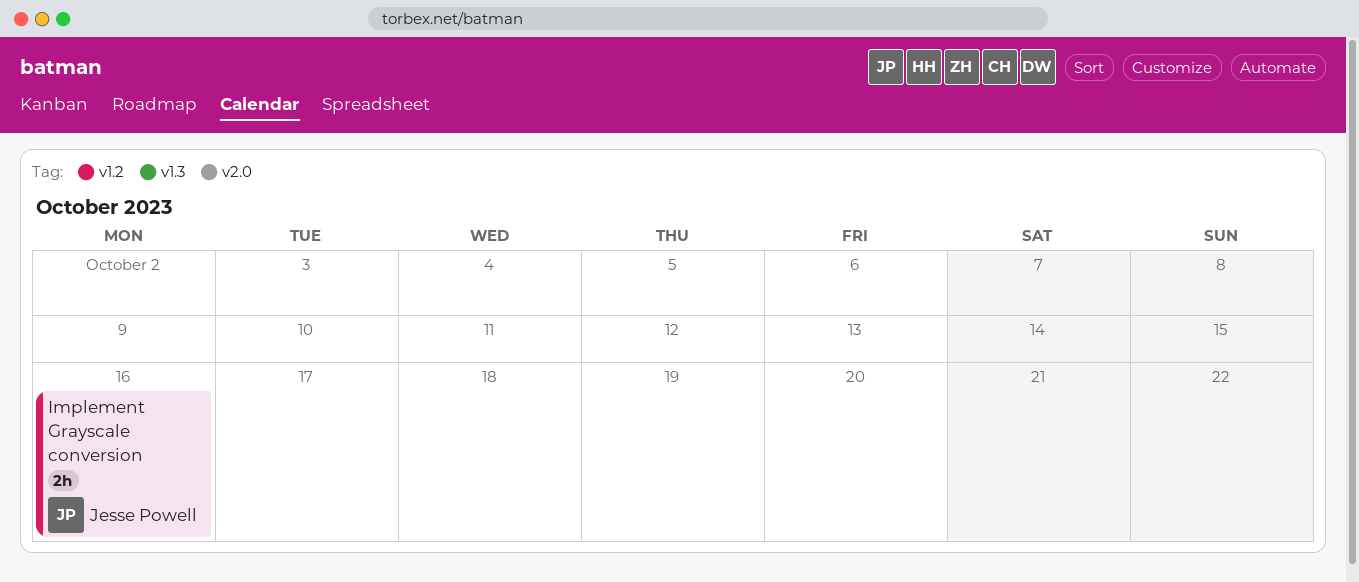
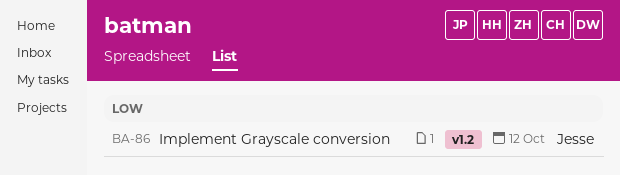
Implement Grayscale conversion, due: Oct 16 -> Oct 12

